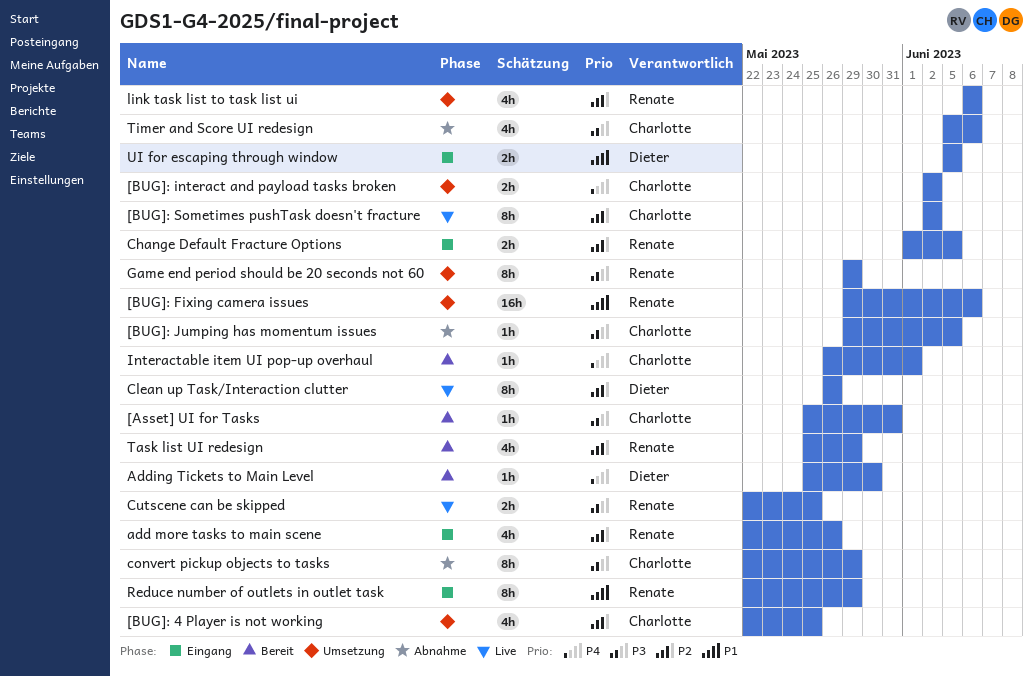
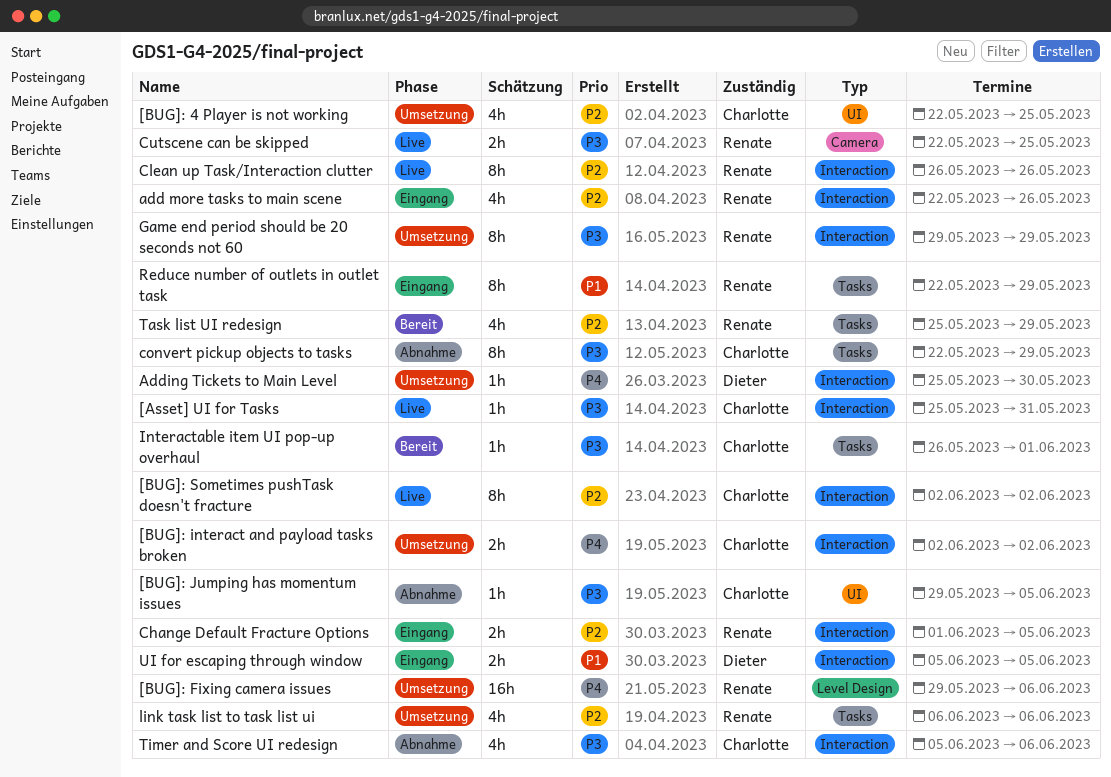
[Asset] UI for Tasks, status: Bereit -> Live
[BUG]: Fixing camera issues, priority: P1 -> P4
Adding Tickets to Main Level, status: Bereit -> Umsetzung
Clean up Task/Interaction clutter, owner: Dieter -> Renate
Interactable item UI pop-up overhaul, priority: P4 -> P3

